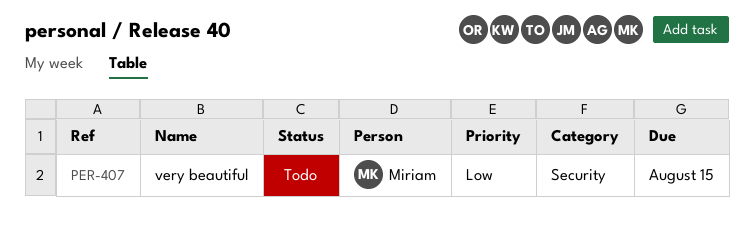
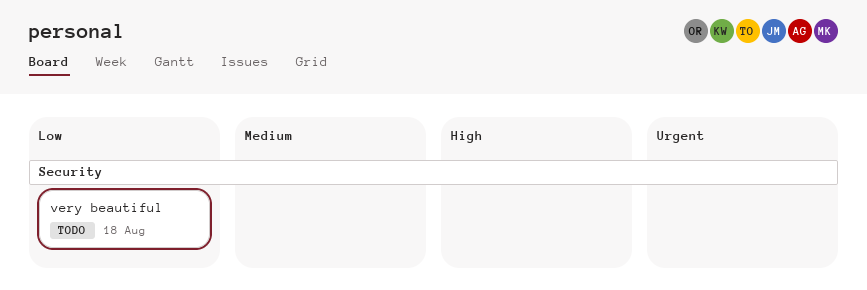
very beautiful, due: Aug 15 -> Aug 18

